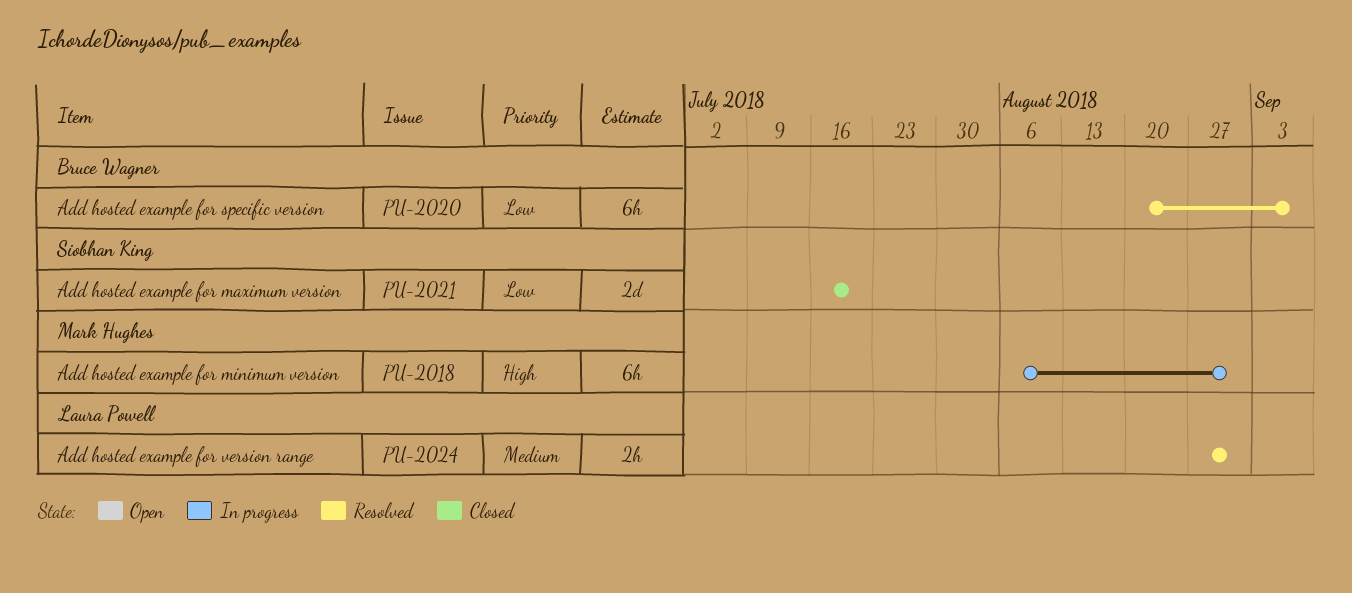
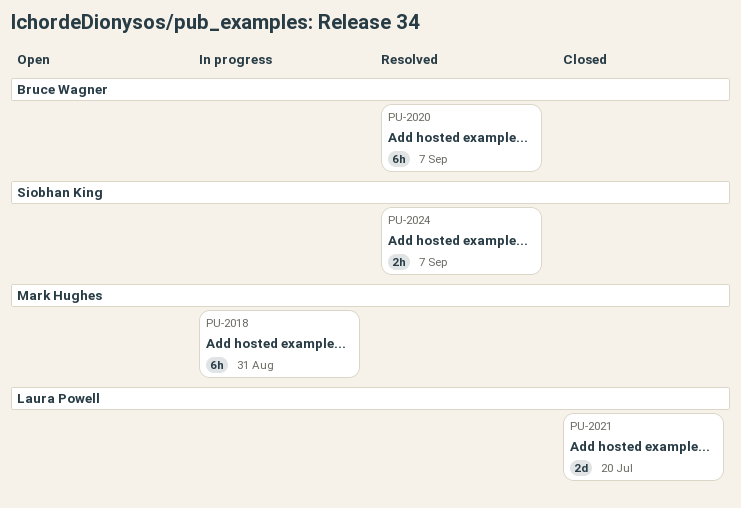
PU-2021, owner: Siobhan King -> Laura Powell
PU-2024, owner: Laura Powell -> Siobhan King
PU-2024, due: Aug 31 -> Sep 7

